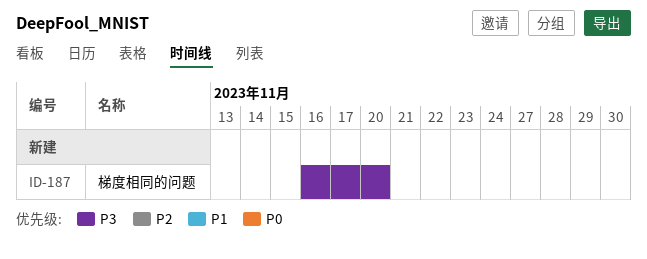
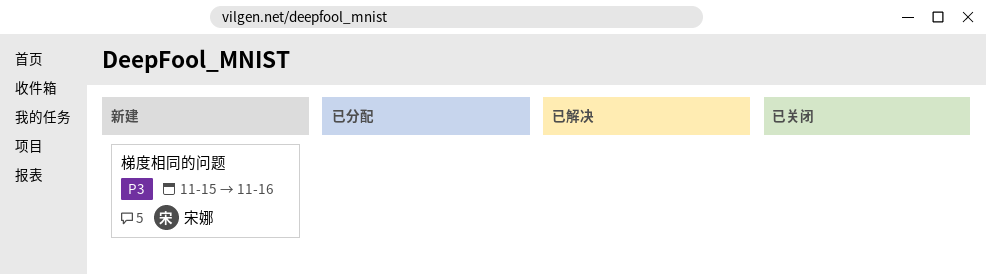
梯度相同的问题, start: Nov 16 -> Nov 15
梯度相同的问题, due: Nov 20 -> Nov 16

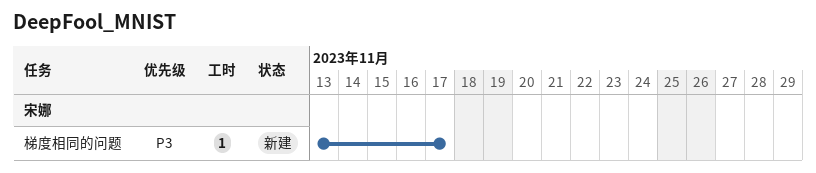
梯度相同的问题, start: Nov 15 -> Nov 13
梯度相同的问题, due: Nov 16 -> Nov 17

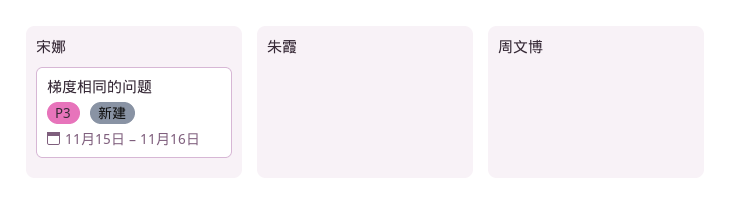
梯度相同的问题, start: Nov 13 -> Nov 15
梯度相同的问题, due: Nov 17 -> Nov 16

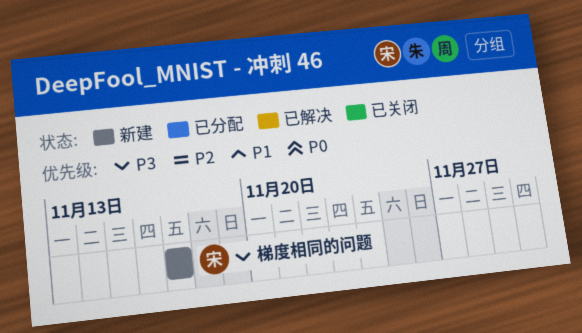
梯度相同的问题, start: Nov 15 -> Nov 17
梯度相同的问题, due: Nov 16 -> Nov 17

